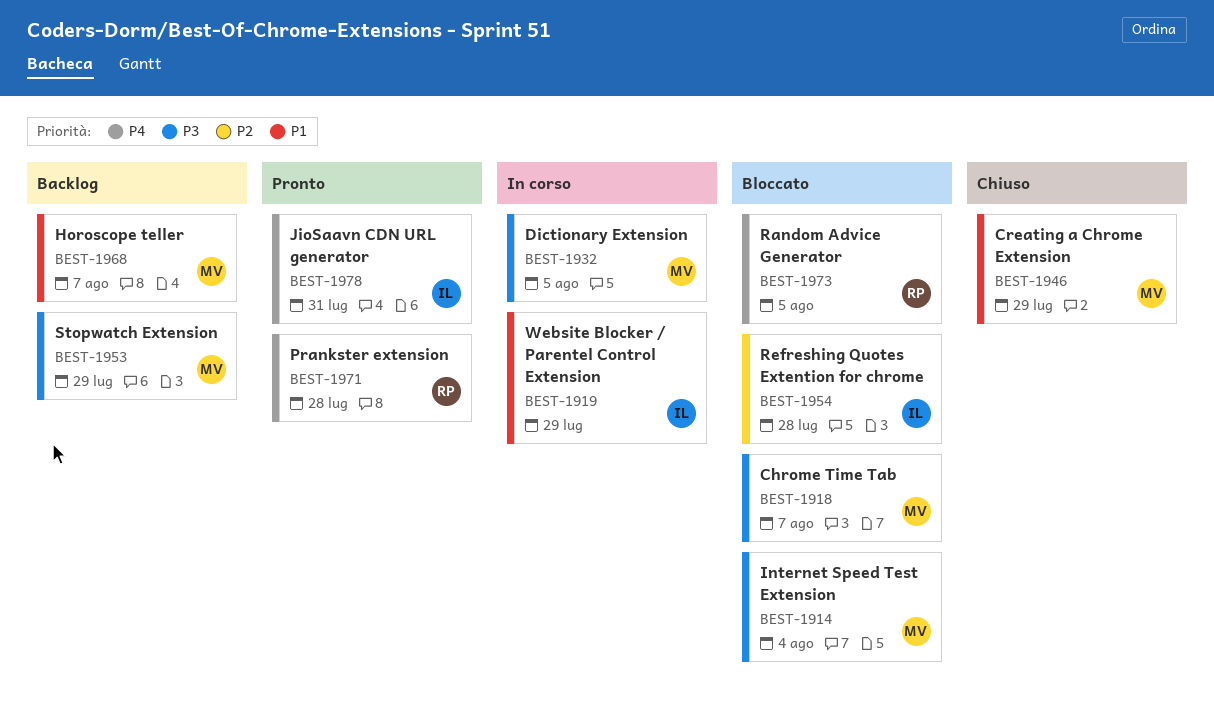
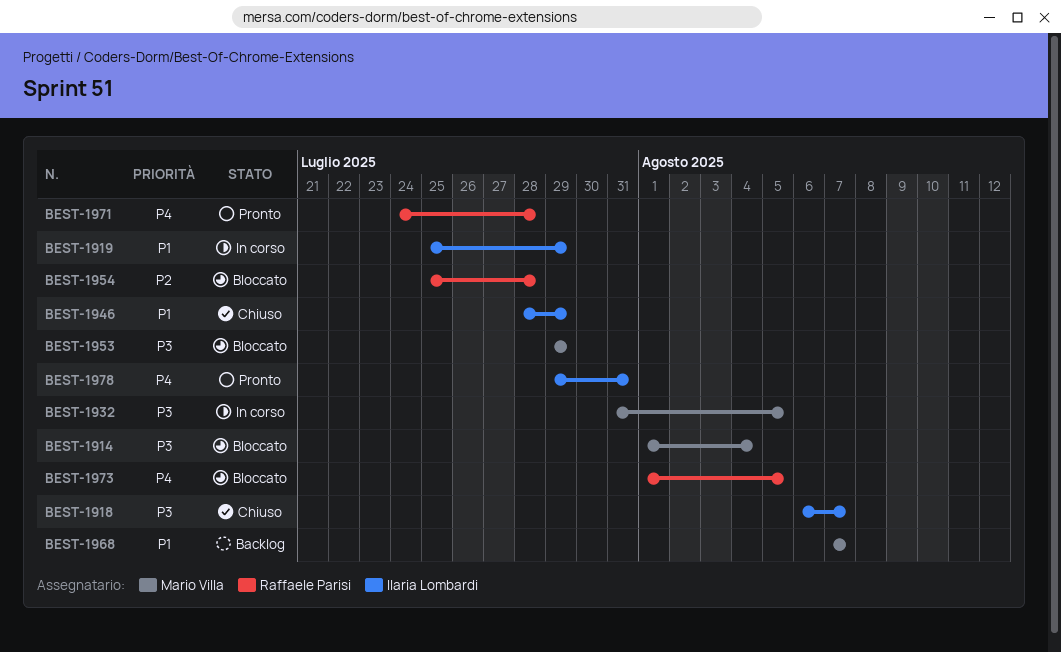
BEST-1918, status: Bloccato -> Chiuso
BEST-1918, owner: Mario Villa -> Ilaria Lombardi
BEST-1946, owner: Mario Villa -> Ilaria Lombardi
BEST-1953, status: Backlog -> Bloccato
BEST-1954, owner: Ilaria Lombardi -> Raffaele Parisi

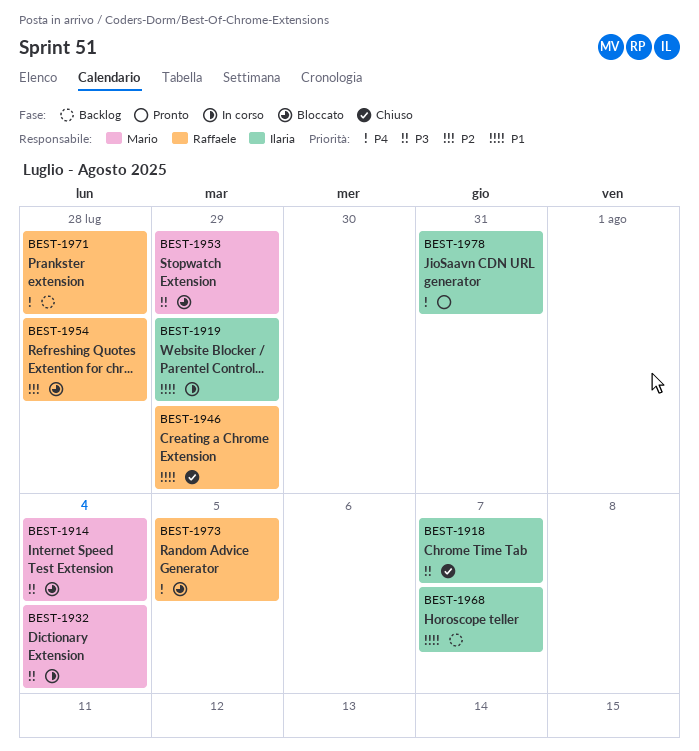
BEST-1932, due: Aug 5 -> Aug 4
BEST-1946, owner: Ilaria Lombardi -> Raffaele Parisi
BEST-1968, owner: Mario Villa -> Ilaria Lombardi
BEST-1971, status: Pronto -> Backlog

